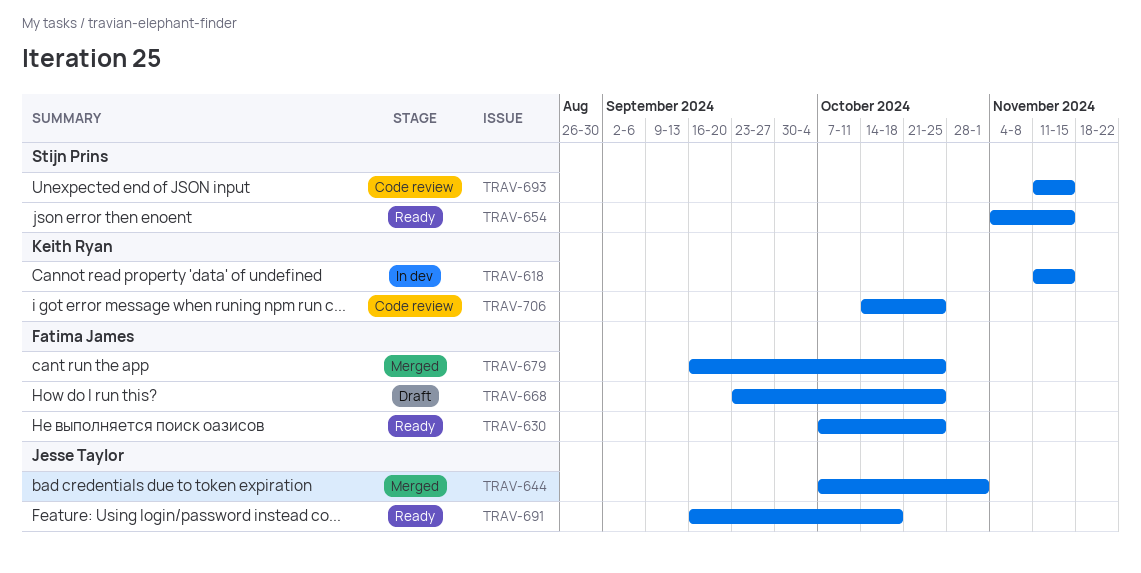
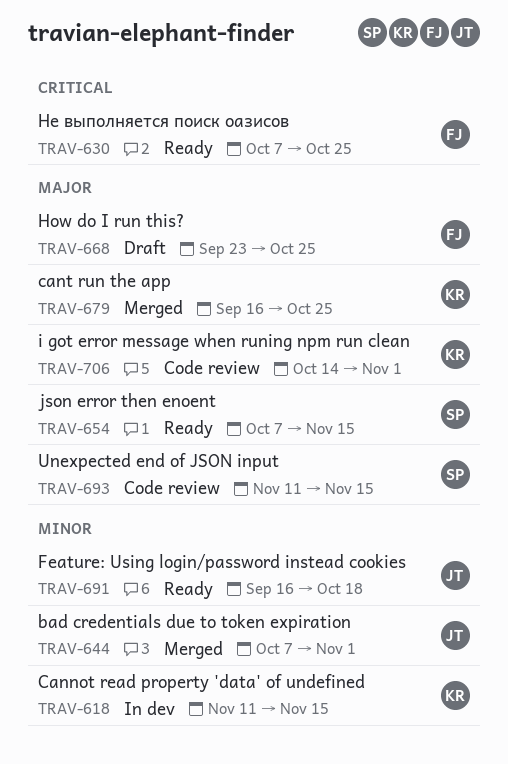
TRAV-654, start: Nov 4 -> Oct 7
TRAV-679, owner: Fatima James -> Keith Ryan
TRAV-706, due: Oct 25 -> Nov 1

